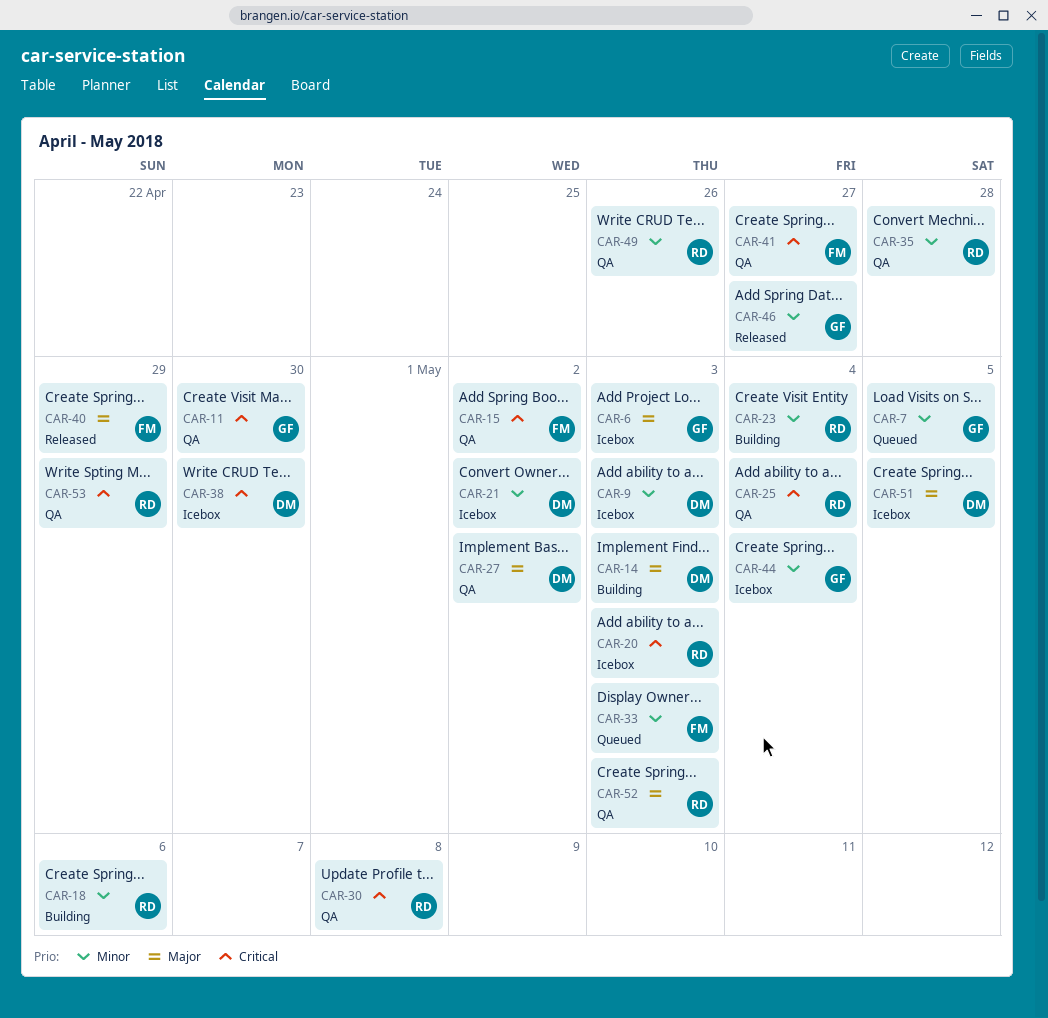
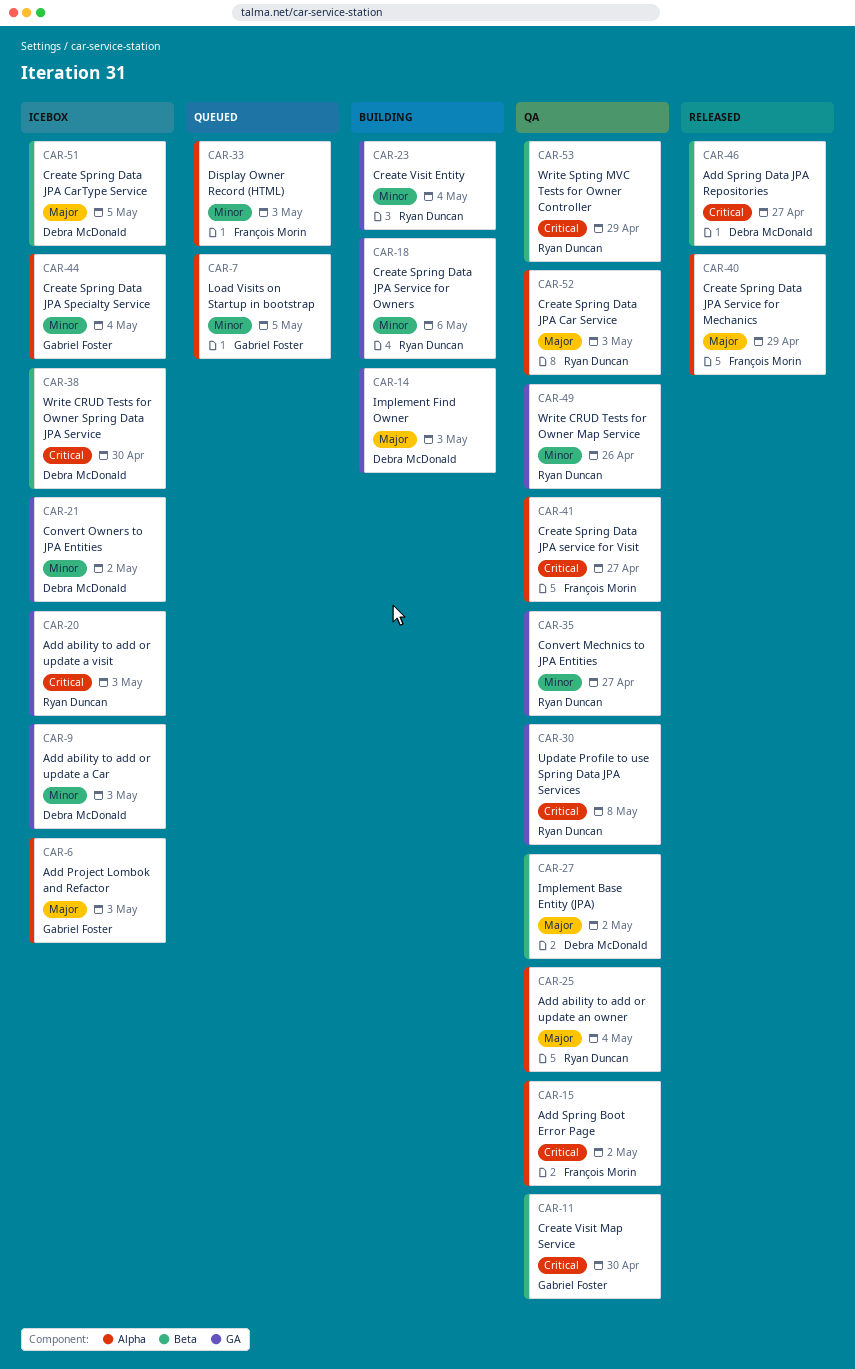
CAR-25, priority: Critical -> Major
CAR-35, due: Apr 28 -> Apr 27
CAR-46, owner: Gabriel Foster -> Debra McDonald
CAR-46, priority: Minor -> Critical

